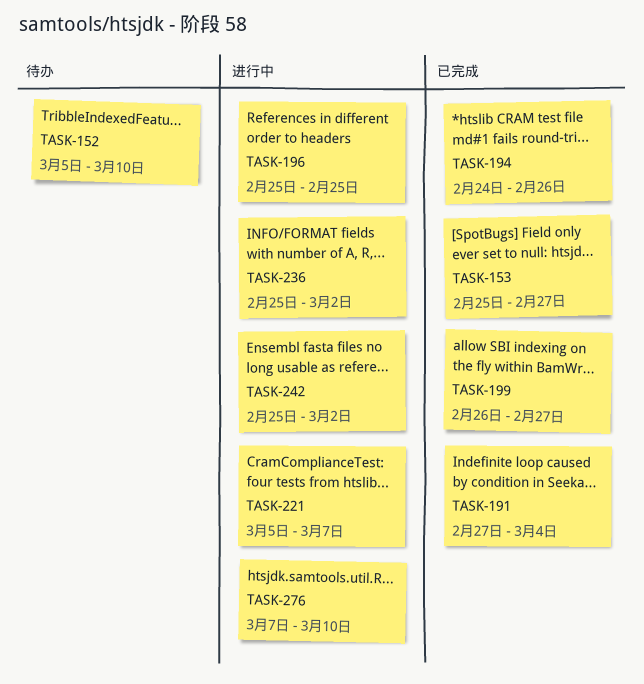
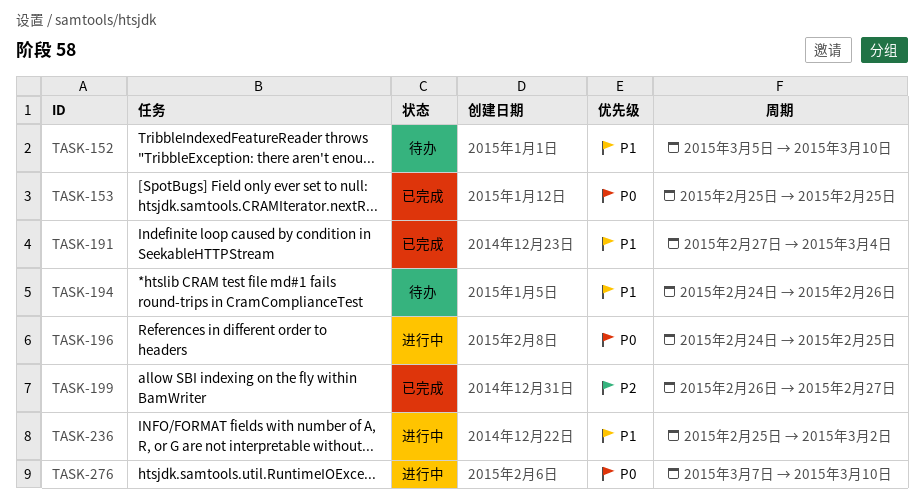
TASK-153, due: Feb 27 -> Feb 25
TASK-194, status: 已完成 -> 待办
TASK-196, start: Feb 25 -> Feb 24
TASK-221: present -> none
TASK-242: present -> none

